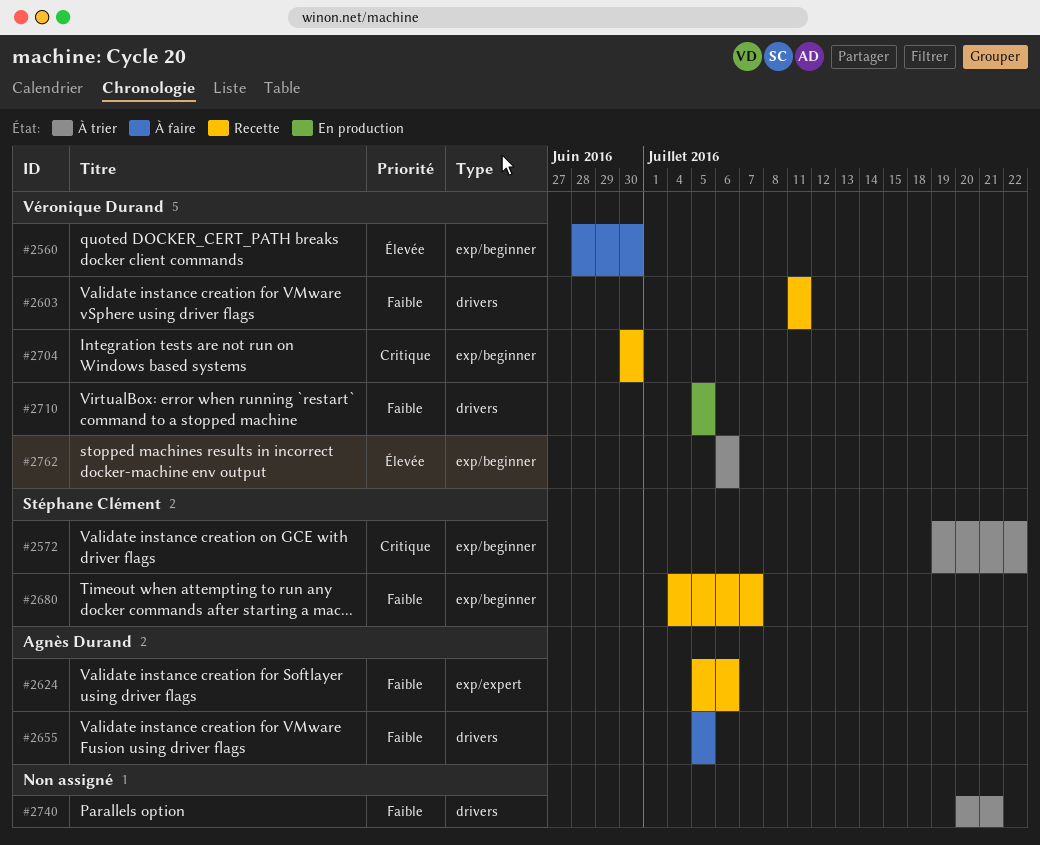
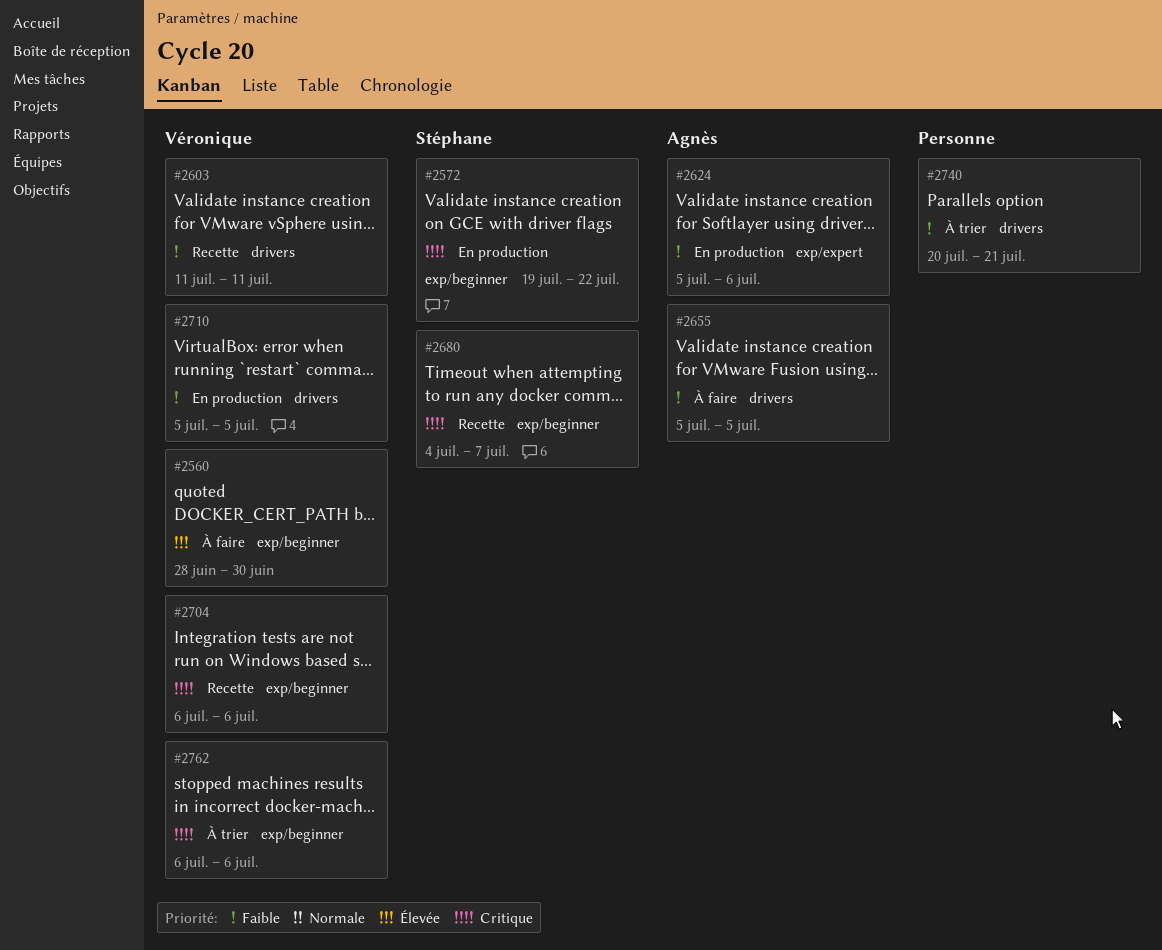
#2572, status: À trier -> En production
#2624, status: Recette -> En production
#2680, priority: Faible -> Critique
#2704, start: Jun 30 -> Jul 6
#2704, due: Jun 30 -> Jul 6
#2762, priority: Élevée -> Critique

